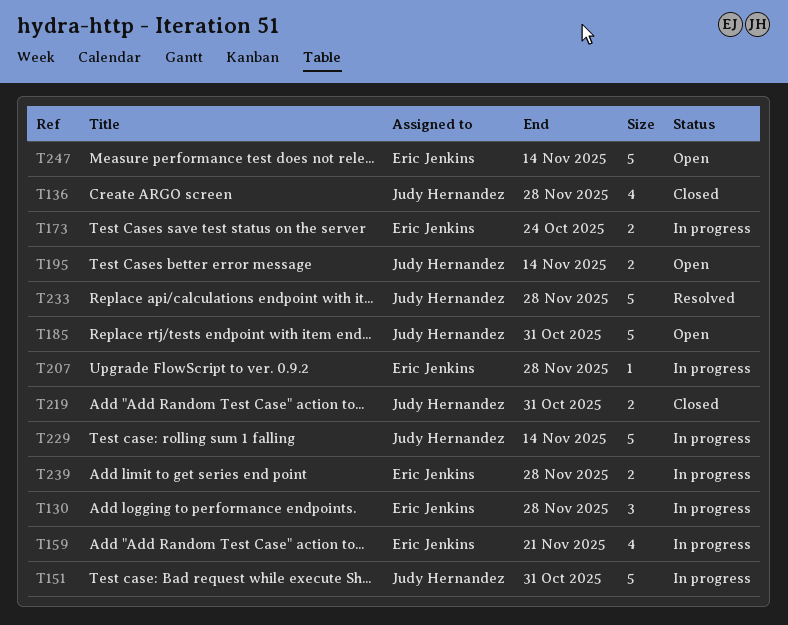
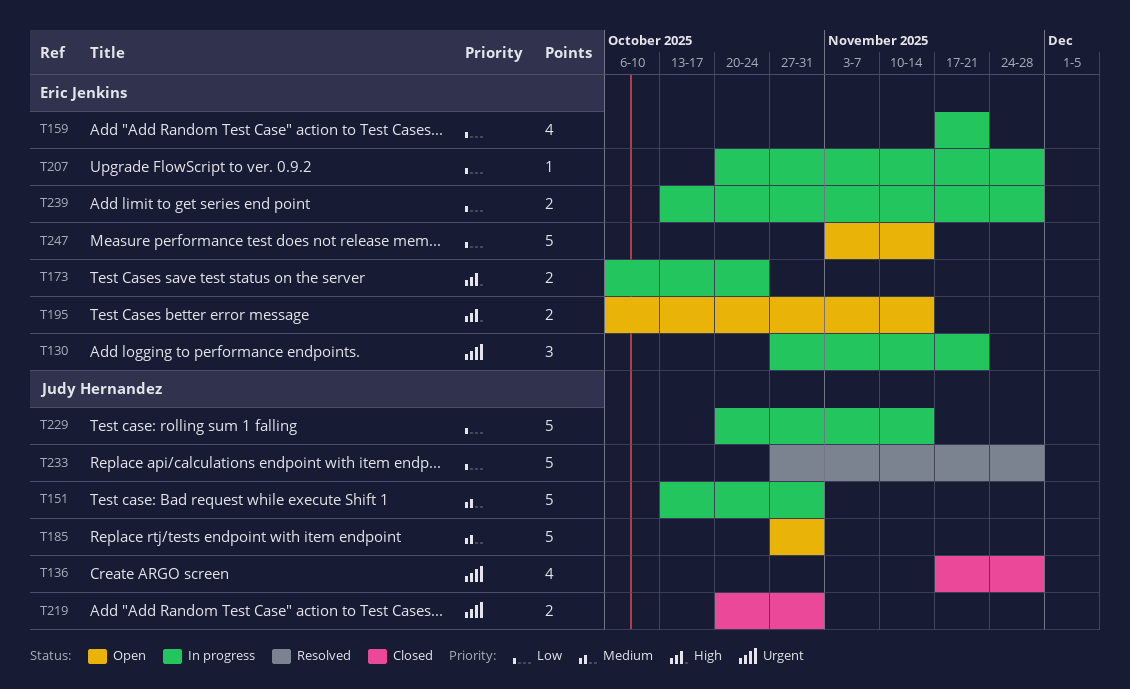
T130, due: Nov 28 -> Nov 21
T195, owner: Judy Hernandez -> Eric Jenkins

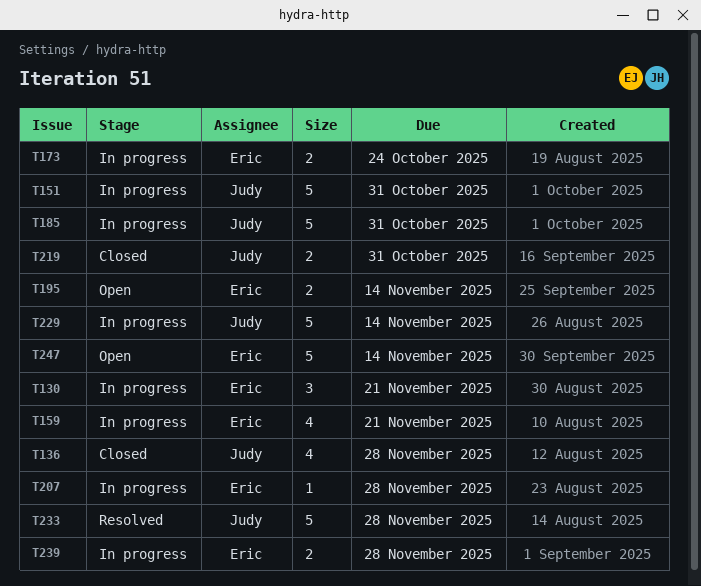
T185, status: Open -> In progress

